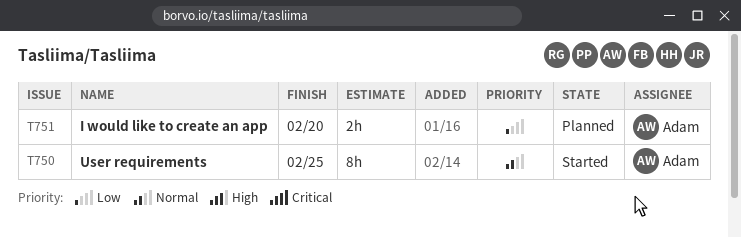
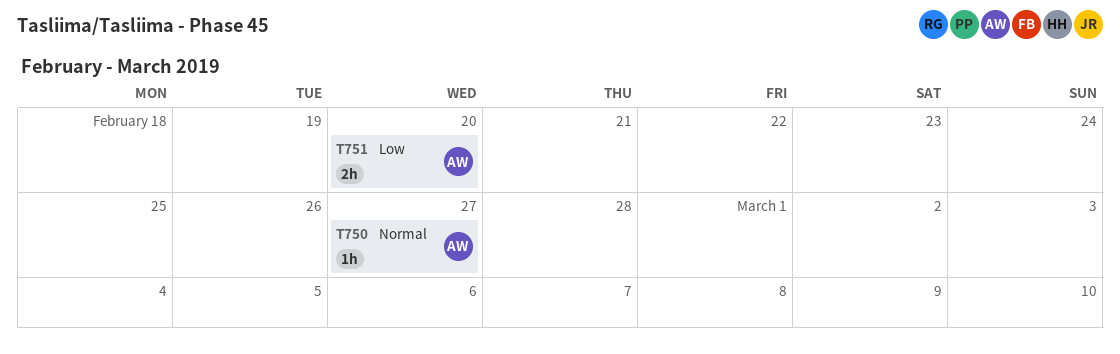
T750, estimate: 8h -> 1h
T750, due: Feb 25 -> Feb 27

